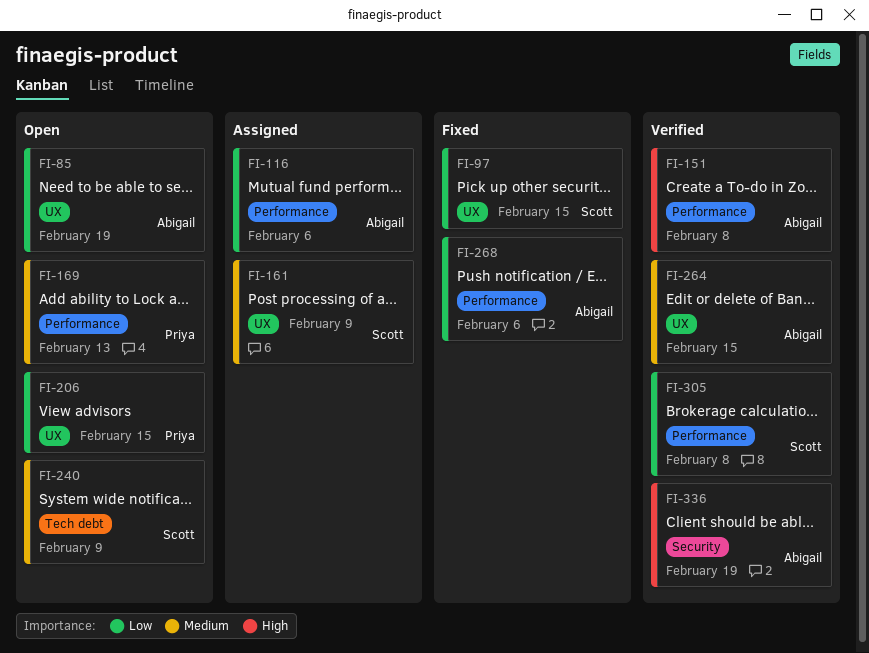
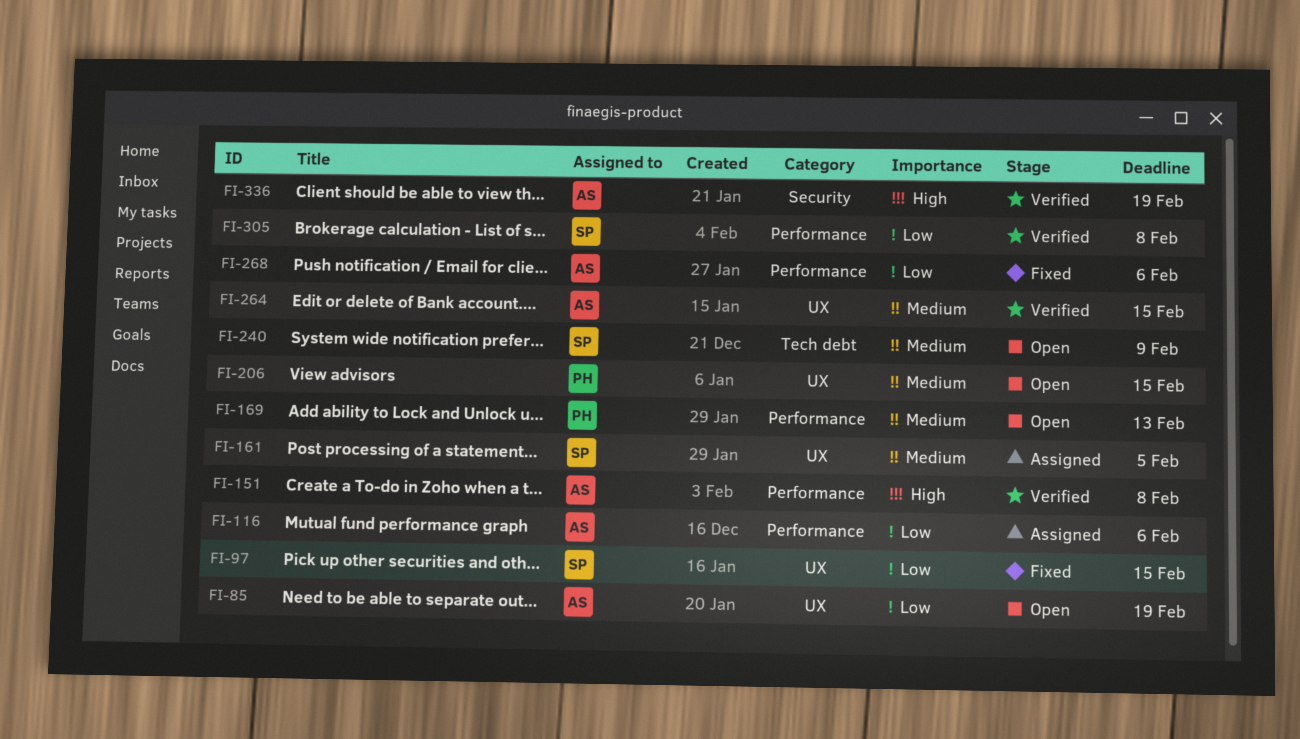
FI-161, due: Feb 9 -> Feb 5
FI-206, priority: Low -> Medium

